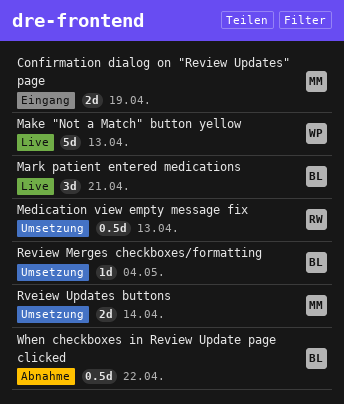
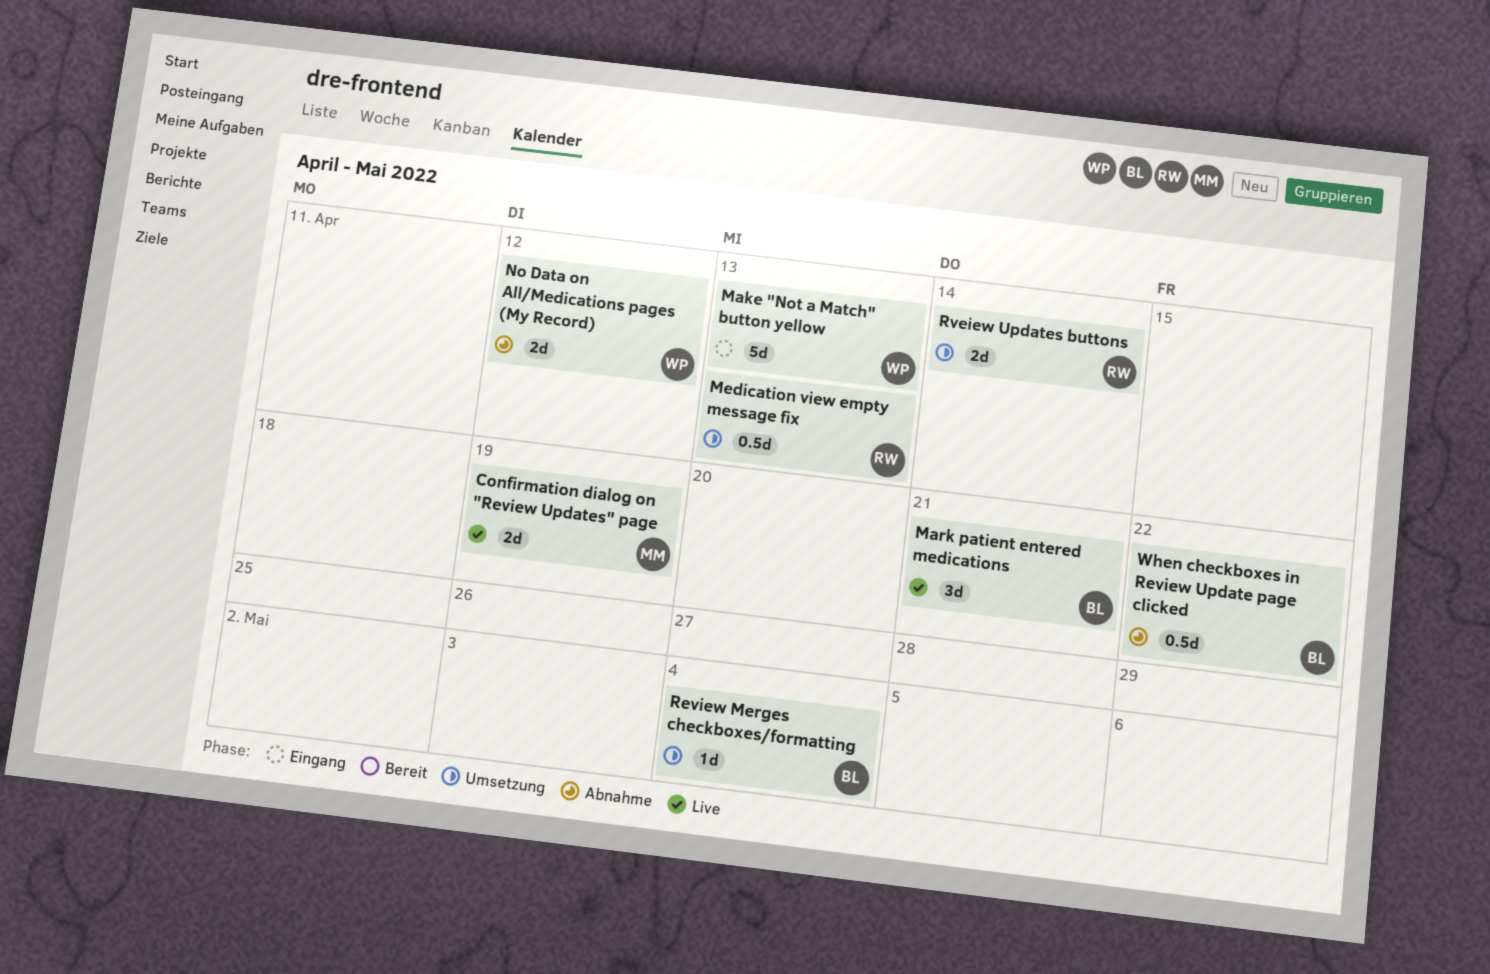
Confirmation dialog on "Review Updates" page, status: Eingang -> Live
Make "Not a Match" button yellow, status: Live -> Eingang
No Data on All/Medications pages (My Record): none -> present
Rveiew Updates buttons, owner: MM -> RW

